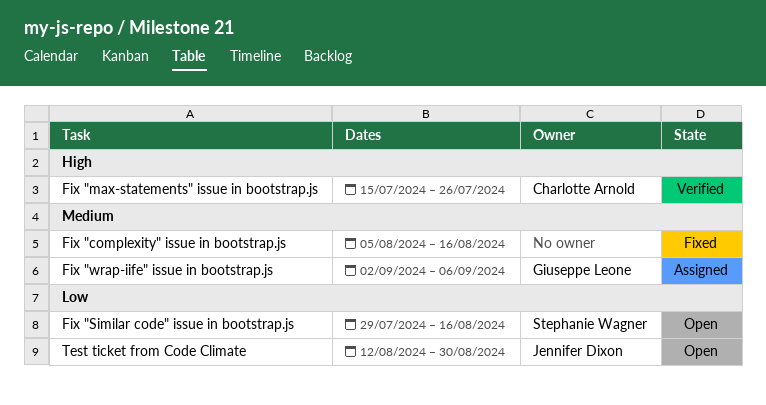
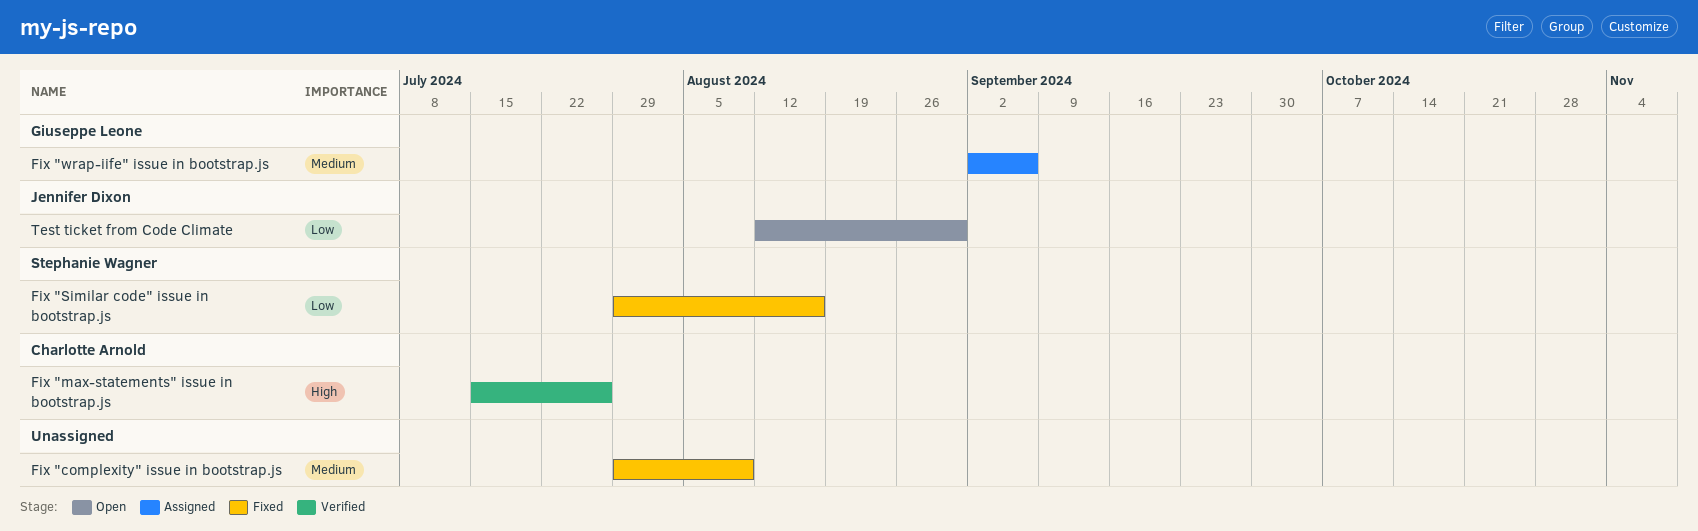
Fix "complexity" issue in bootstrap.js, start: Aug 5 -> Jul 29
Fix "complexity" issue in bootstrap.js, due: Aug 16 -> Aug 9
Fix "Similar code" issue in bootstrap.js, status: Open -> Fixed

